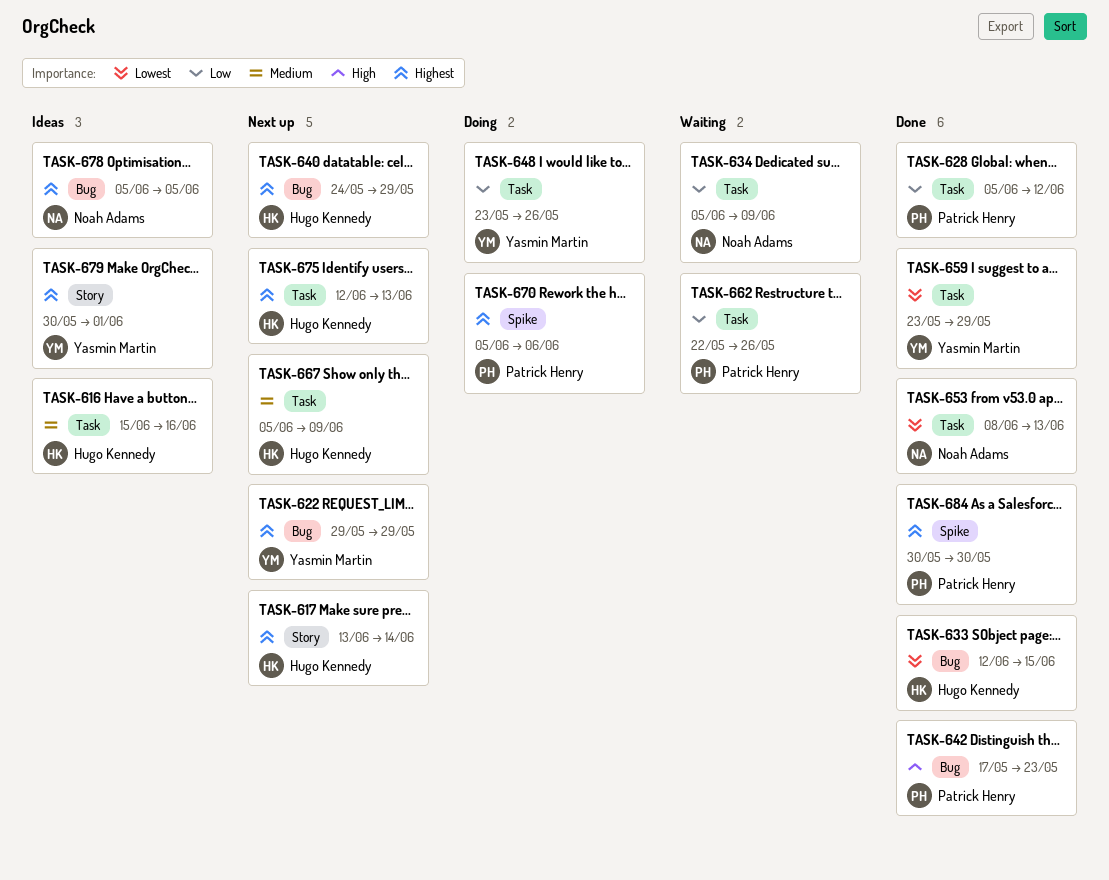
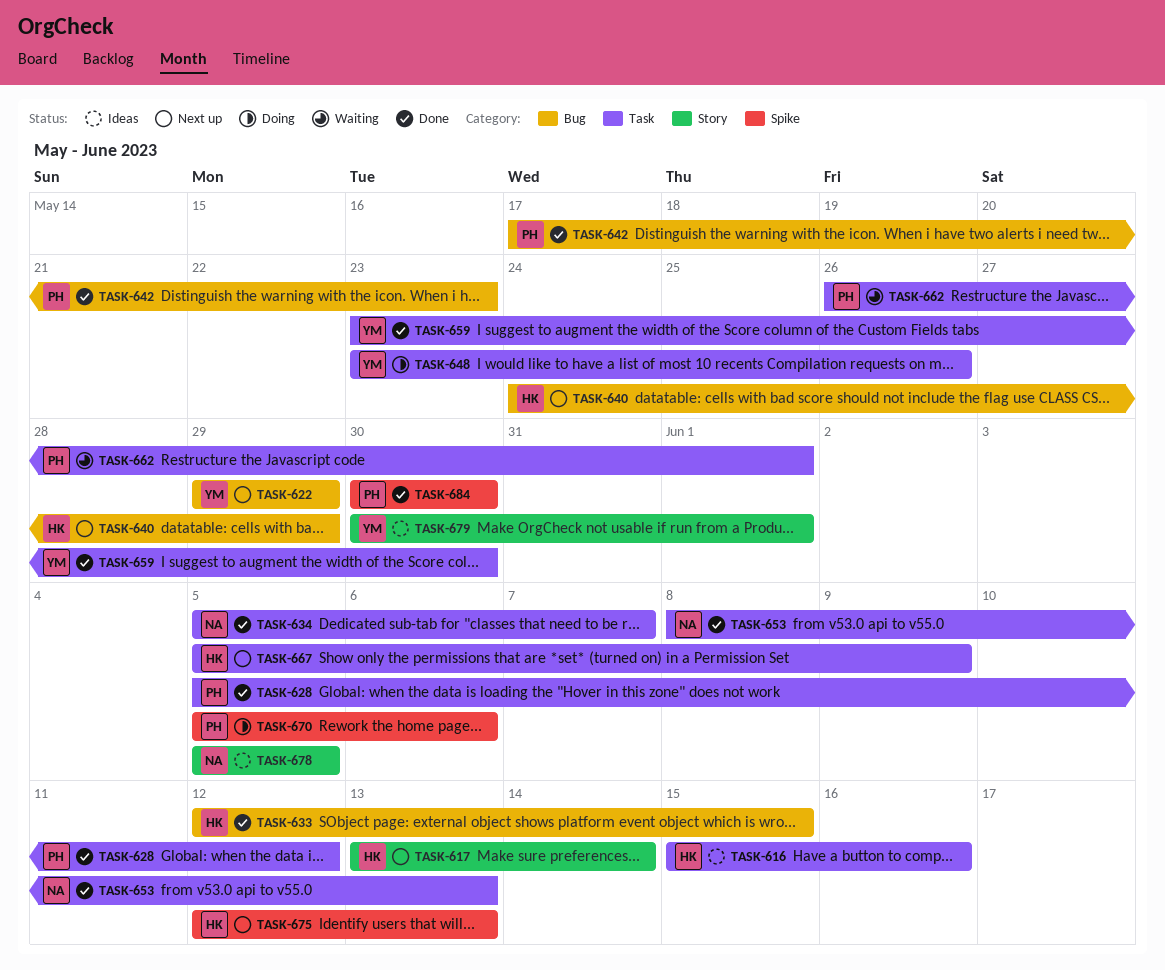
TASK-634, status: Waiting -> Done
TASK-634, due: Jun 9 -> Jun 7
TASK-659, due: May 29 -> May 30
TASK-662, start: May 22 -> May 26
TASK-662, due: May 26 -> Jun 1
TASK-675, label: Task -> Spike
TASK-678, label: Bug -> Story

